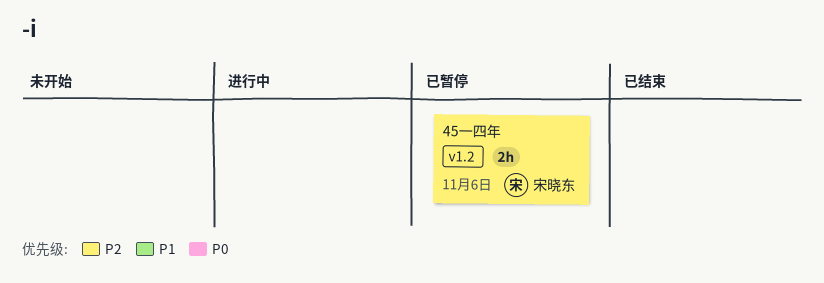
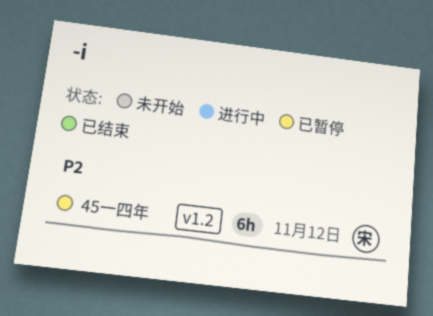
45一四年, estimate: 2h -> 6h
45一四年, due: Nov 6 -> Nov 12

